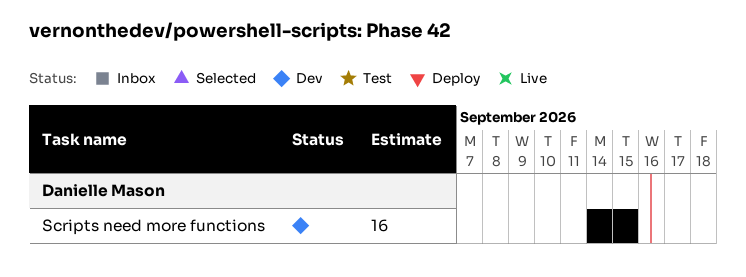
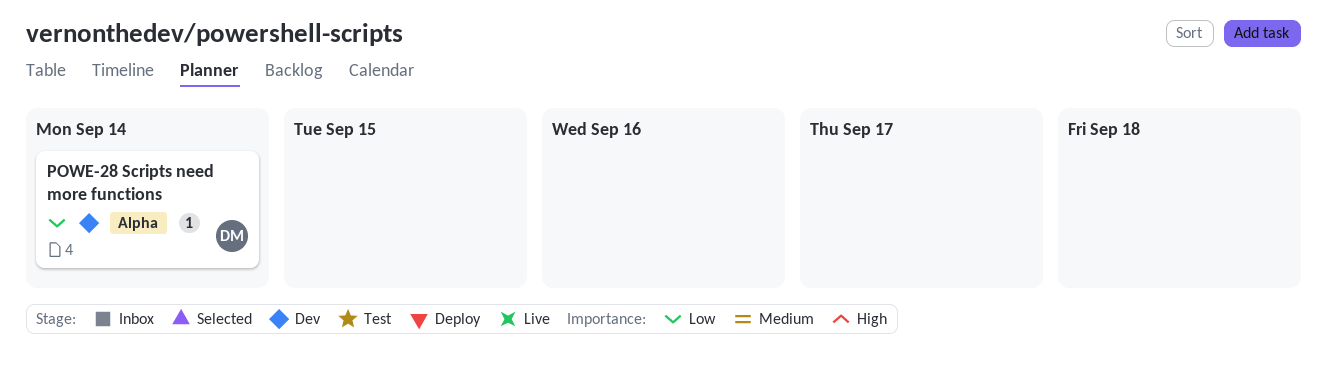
Scripts need more functions, estimate: 16 -> 1
Scripts need more functions, due: Sep 15 -> Sep 14

